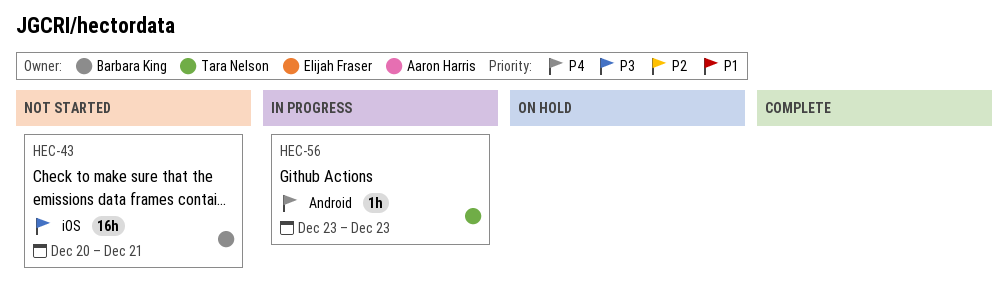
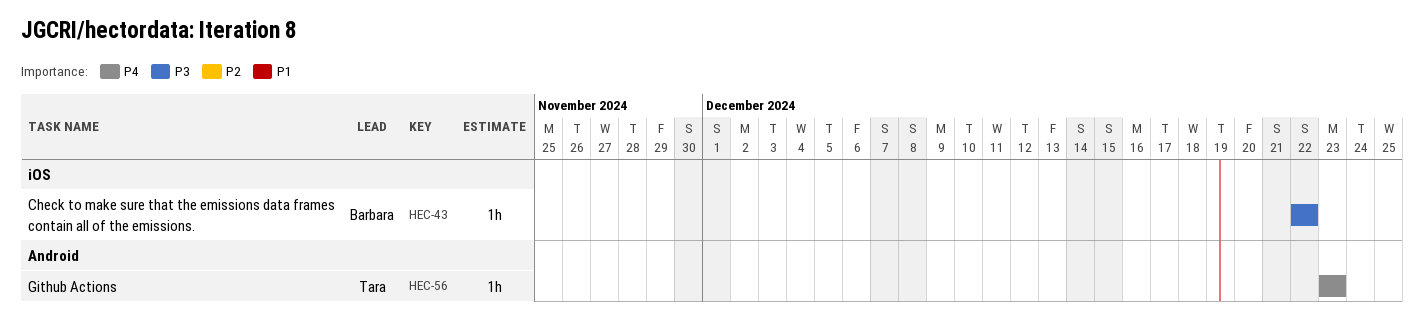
HEC-43, estimate: 16h -> 1h
HEC-43, start: Dec 20 -> Dec 22
HEC-43, due: Dec 21 -> Dec 22

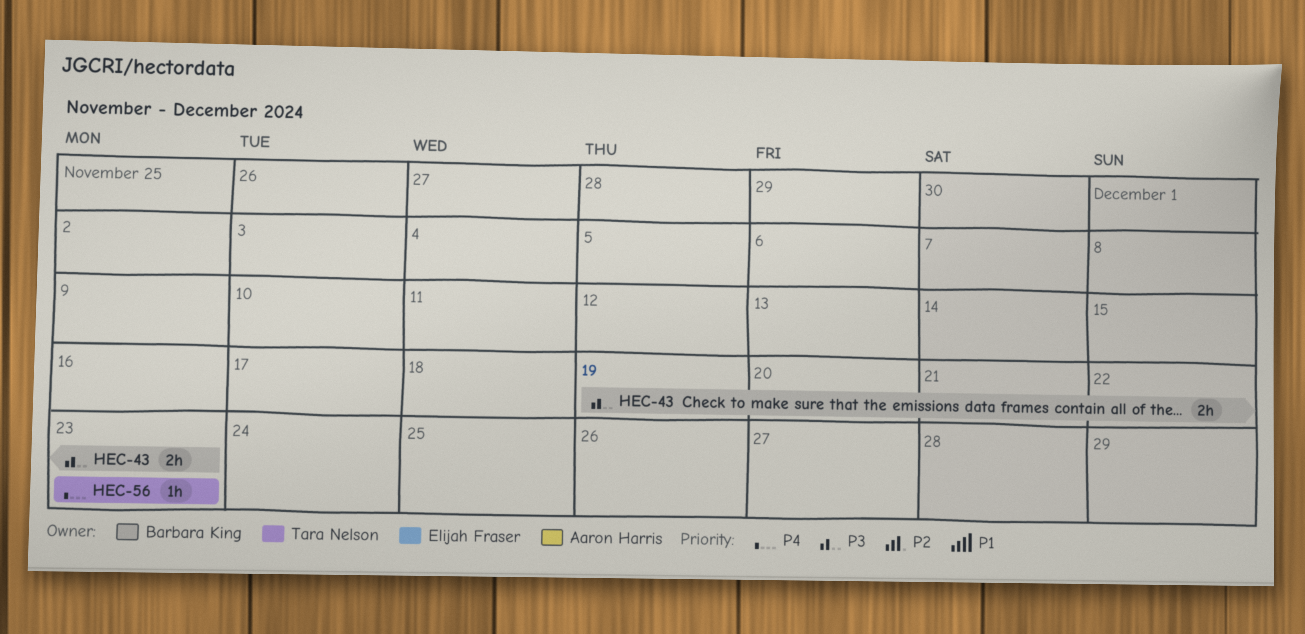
HEC-43, estimate: 1h -> 2h
HEC-43, start: Dec 22 -> Dec 19
HEC-43, due: Dec 22 -> Dec 23

